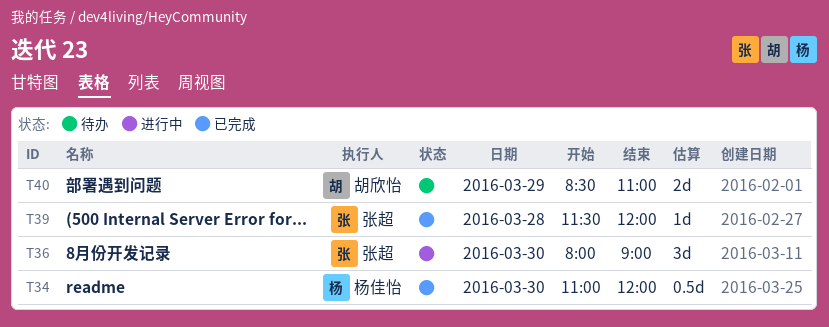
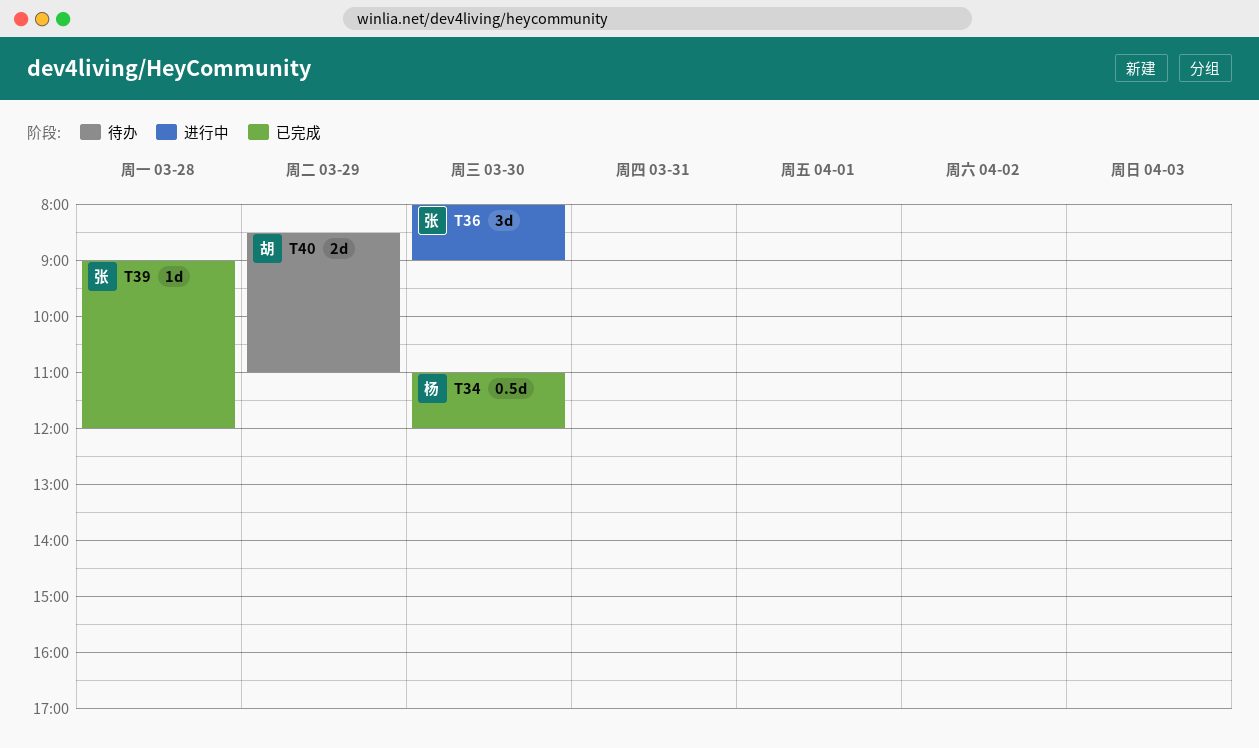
T39, begins: 11:30 -> 09:00

